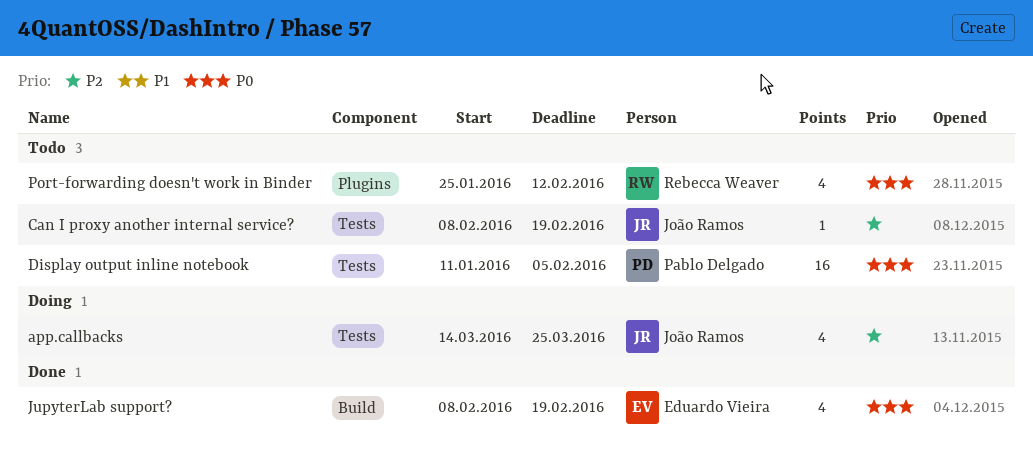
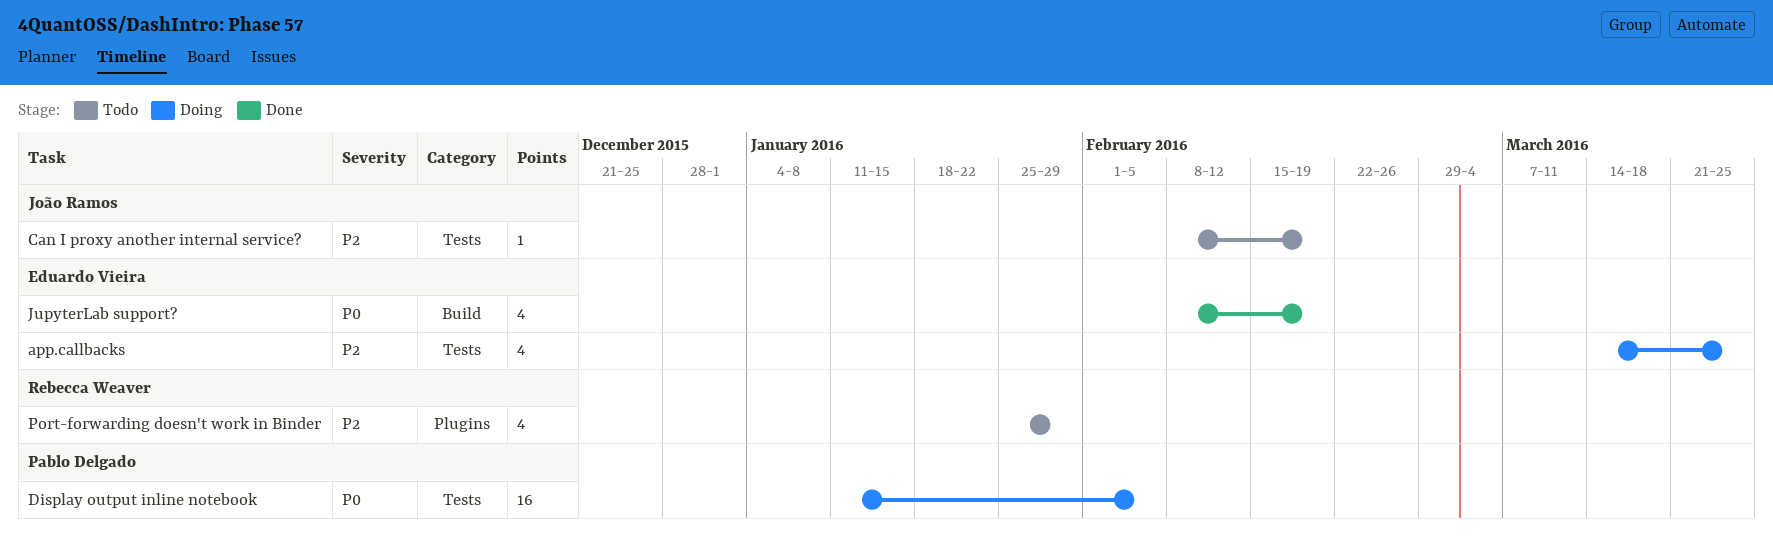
app.callbacks, owner: João Ramos -> Eduardo Vieira
Display output inline notebook, status: Todo -> Doing
Port-forwarding doesn't work in Binder, priority: P0 -> P2
Port-forwarding doesn't work in Binder, due: Feb 12 -> Jan 29

